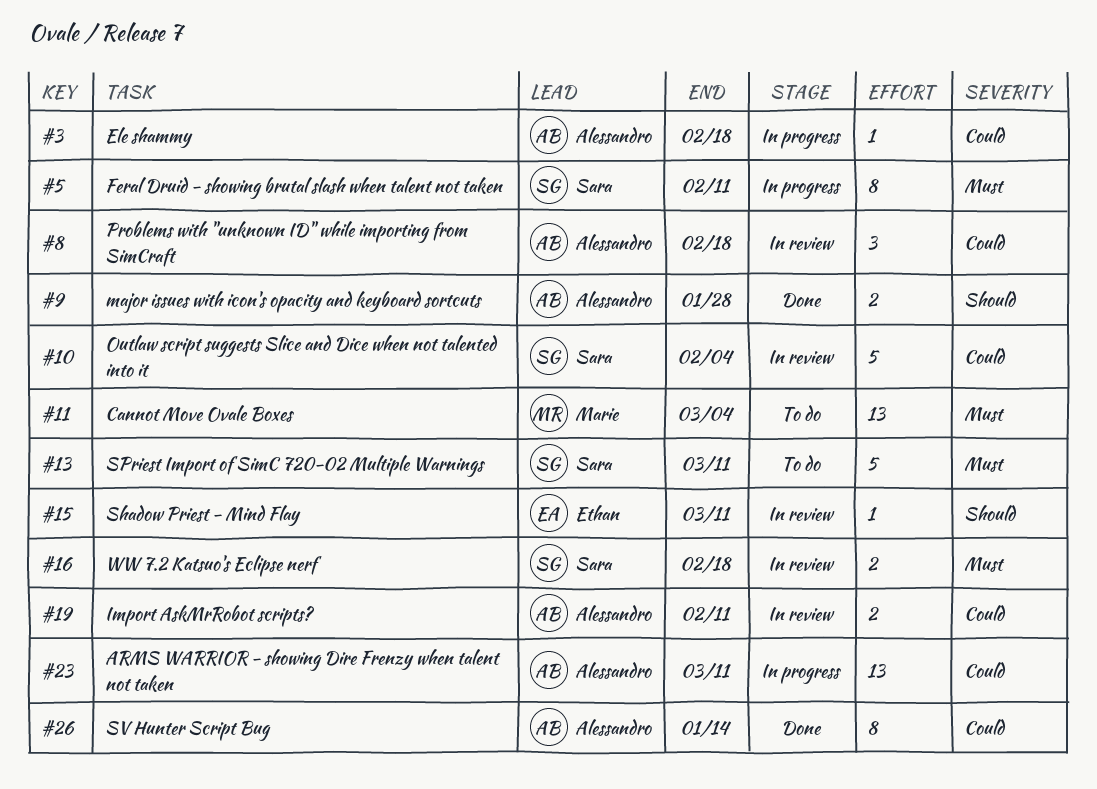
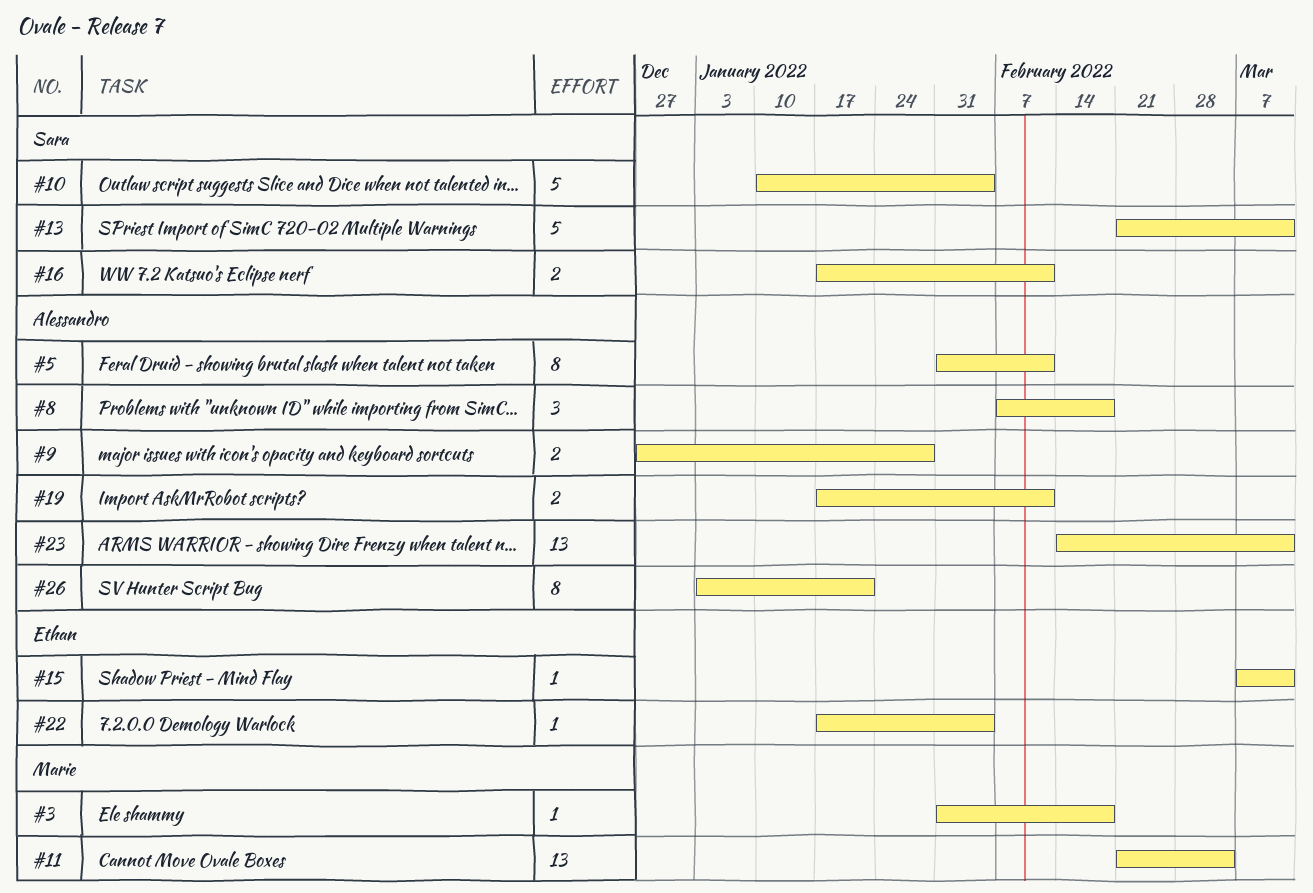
#3, owner: Alessandro -> Marie
#5, owner: Sara -> Alessandro
#16, due: Feb 18 -> Feb 11
#22: none -> present
#26, due: Jan 14 -> Jan 21

